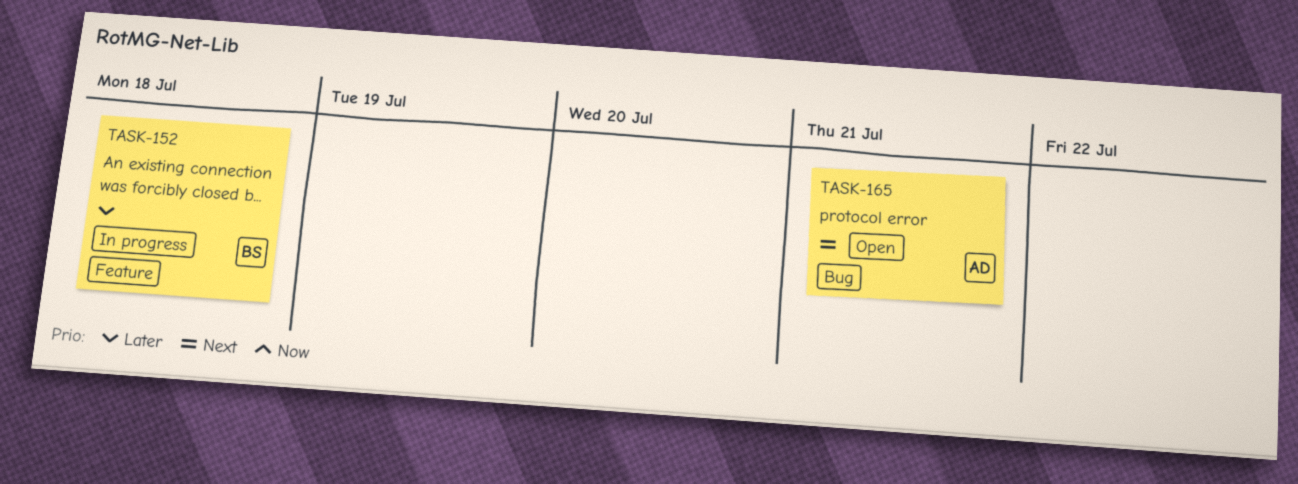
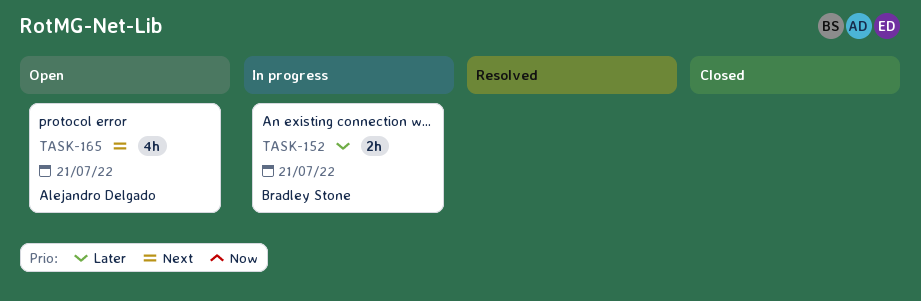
TASK-152, due: Jul 18 -> Jul 21

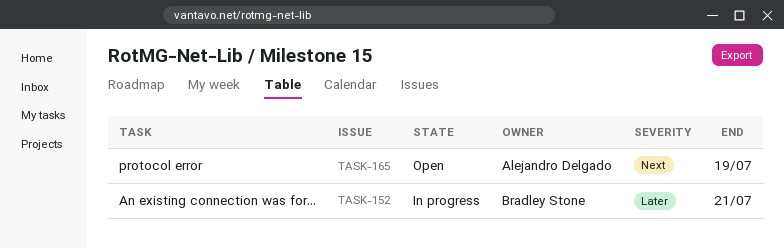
TASK-165, due: Jul 21 -> Jul 19

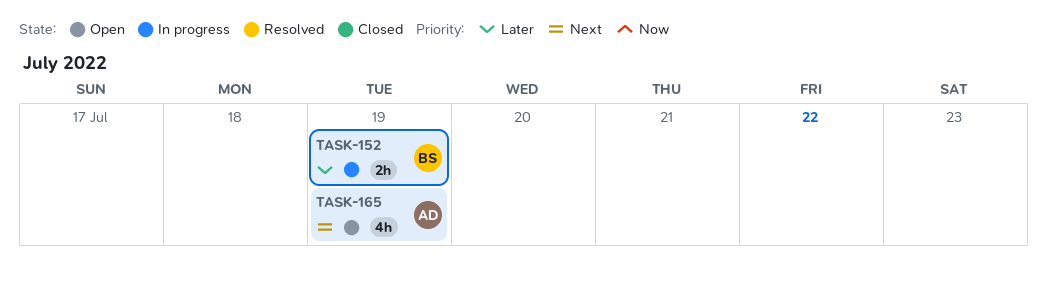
TASK-152, due: Jul 21 -> Jul 19

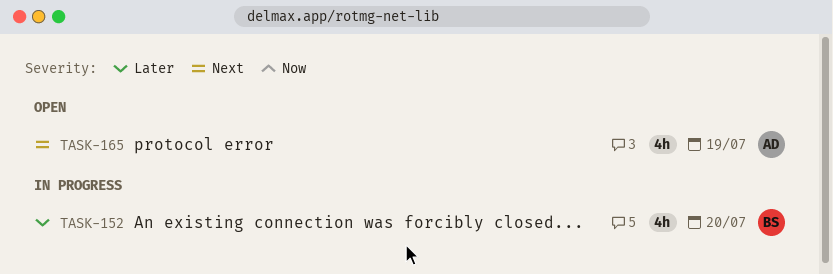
TASK-152, estimate: 2h -> 4h
TASK-152, due: Jul 19 -> Jul 20

